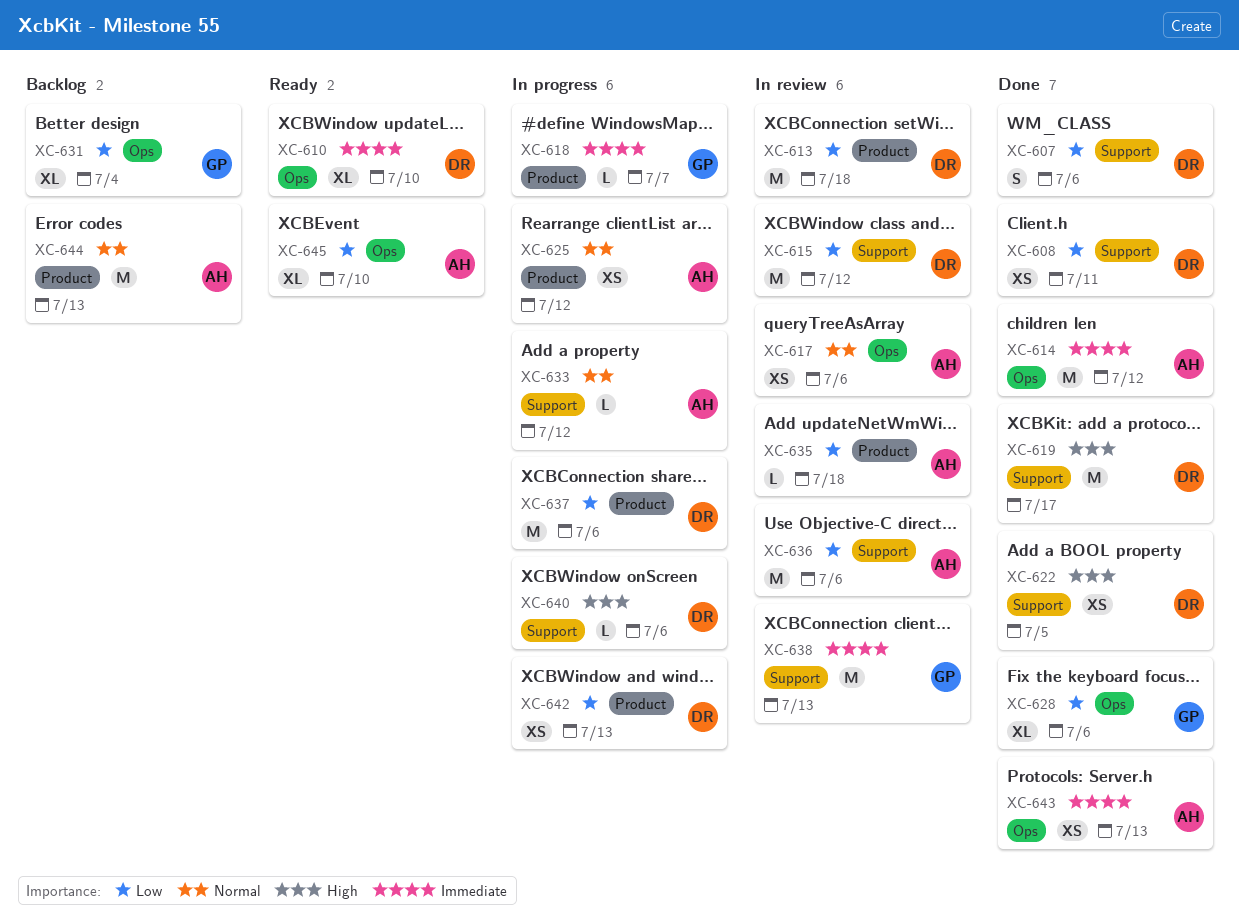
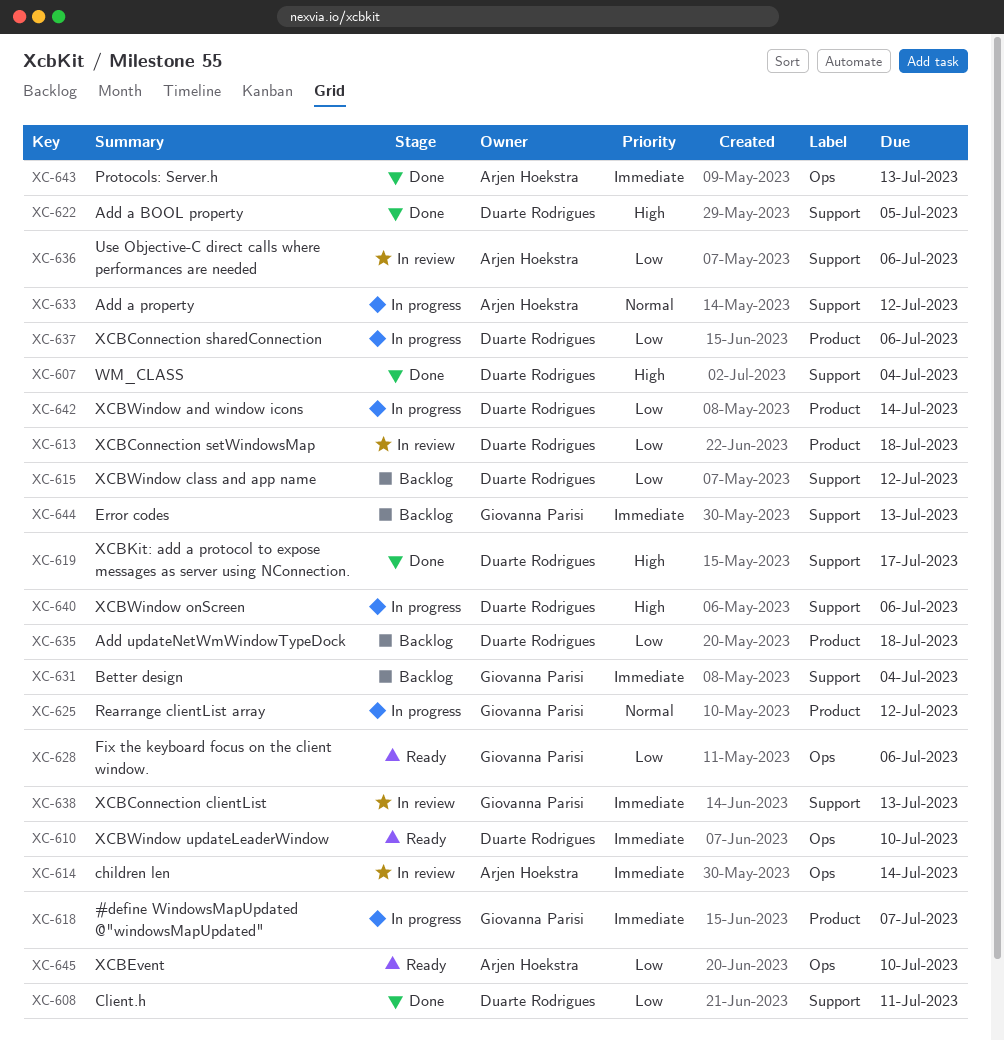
XC-607, priority: Low -> High
XC-607, due: Jul 6 -> Jul 4
XC-614, status: Done -> In review
XC-614, due: Jul 12 -> Jul 14
XC-615, status: In review -> Backlog
XC-617: present -> none
XC-625, owner: Arjen Hoekstra -> Giovanna Parisi
XC-628, status: Done -> Ready
XC-631, priority: Low -> Immediate
XC-631, label: Ops -> Support
XC-635, status: In review -> Backlog
XC-635, owner: Arjen Hoekstra -> Duarte Rodrigues
XC-642, due: Jul 13 -> Jul 14
XC-644, owner: Arjen Hoekstra -> Giovanna Parisi
XC-644, priority: Normal -> Immediate
XC-644, label: Product -> Support

